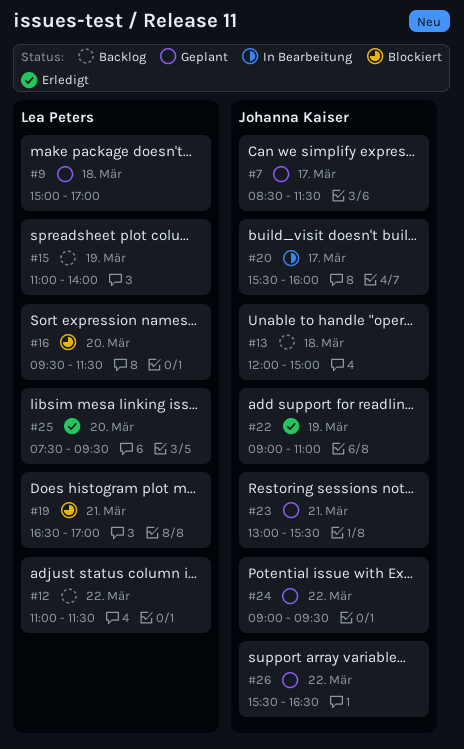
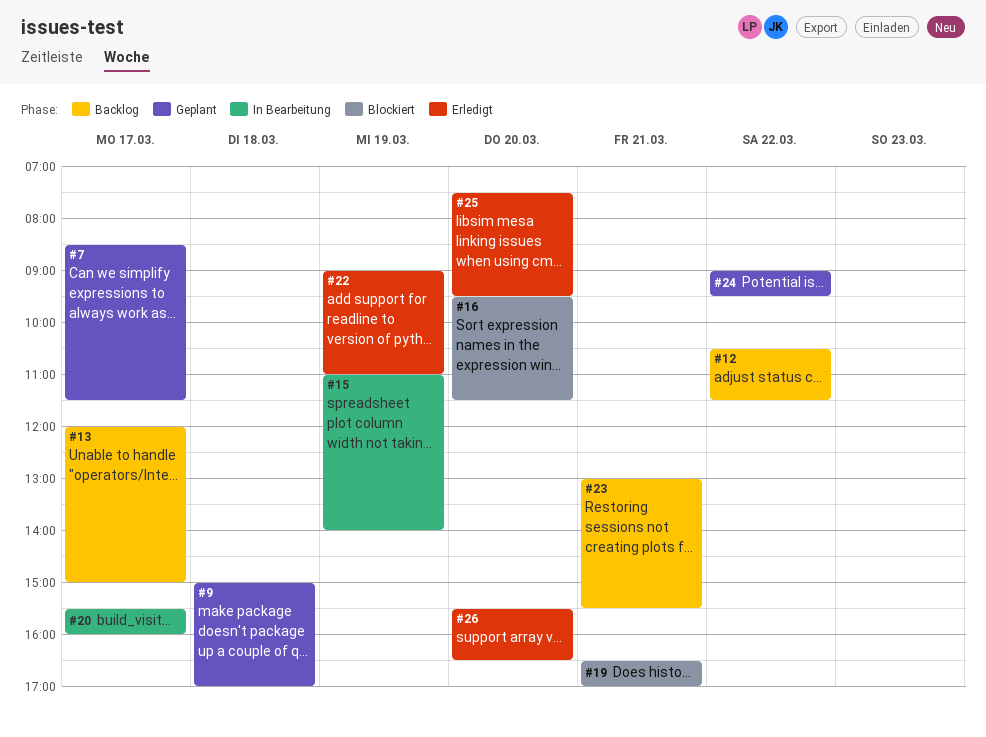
#12, begins: 11:00 -> 10:30
#13, day: Mar 18 -> Mar 17
#15, status: Backlog -> In Bearbeitung
#23, status: Geplant -> Backlog
#26, status: Geplant -> Erledigt
#26, day: Mar 22 -> Mar 20

